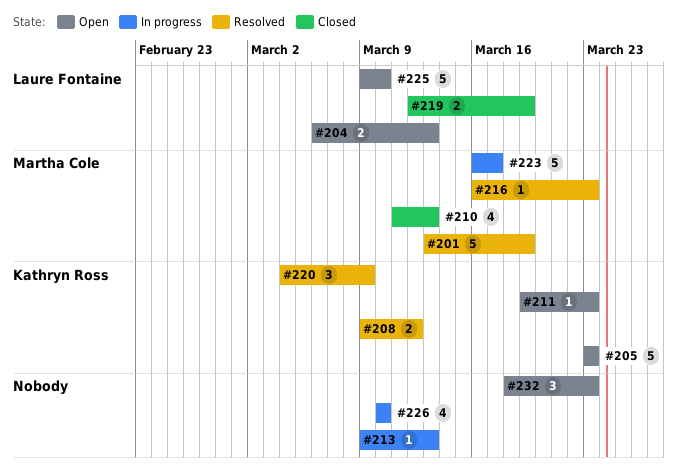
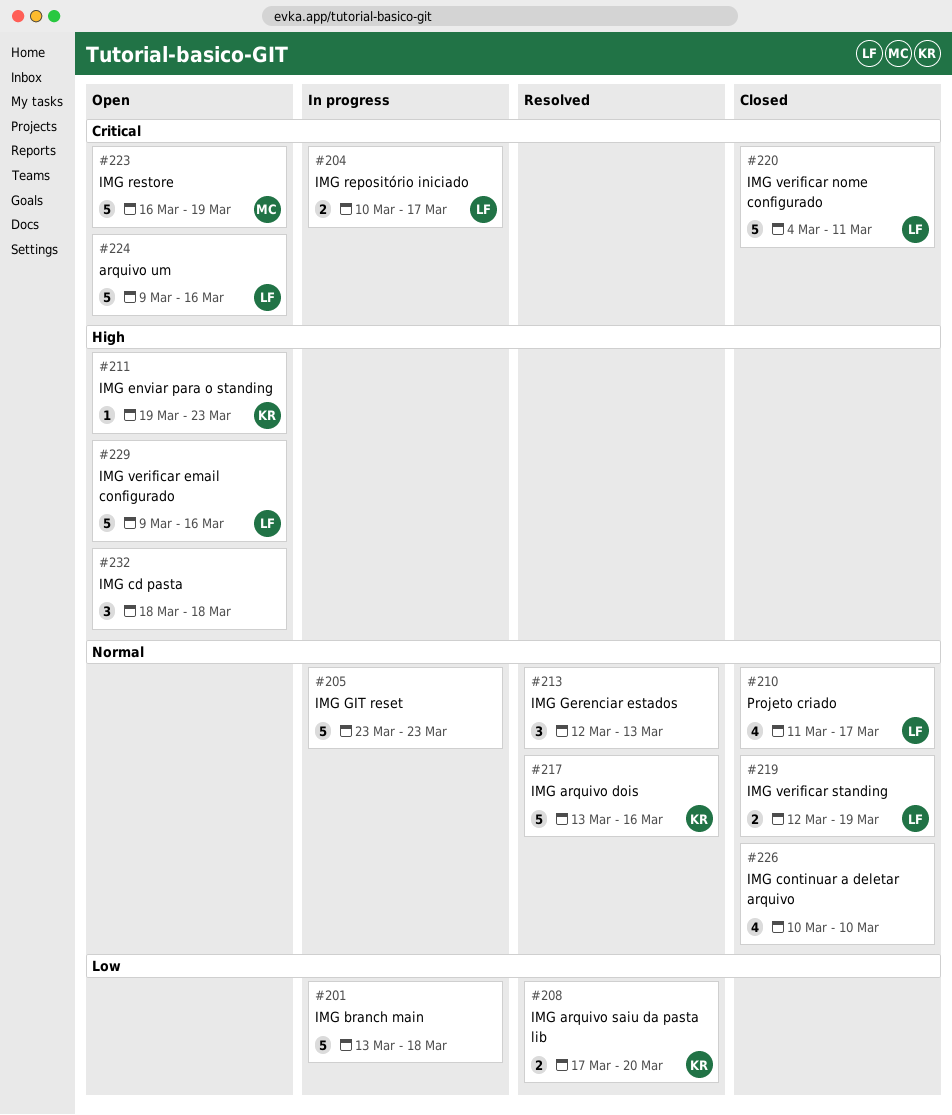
#201, status: Resolved -> In progress
#201, owner: Martha Cole -> none
#201, due: Mar 19 -> Mar 18
#204, status: Open -> In progress
#204, start: Mar 6 -> Mar 10
#204, due: Mar 13 -> Mar 17
#205, status: Open -> In progress
#205, owner: Kathryn Ross -> none
#208, start: Mar 9 -> Mar 17
#208, due: Mar 12 -> Mar 20
#210, owner: Martha Cole -> Laure Fontaine
#210, due: Mar 13 -> Mar 17
#213, status: In progress -> Resolved
#213, estimate: 1 -> 3
#213, start: Mar 9 -> Mar 12
#216: present -> none
#217: none -> present
#220, status: Resolved -> Closed
#220, owner: Kathryn Ross -> Laure Fontaine
#220, estimate: 3 -> 5
#220, due: Mar 9 -> Mar 11
#223, status: In progress -> Open
#223, due: Mar 17 -> Mar 19
#224: none -> present
#225: present -> none
#226, status: In progress -> Closed
#229: none -> present
#232, due: Mar 23 -> Mar 18

